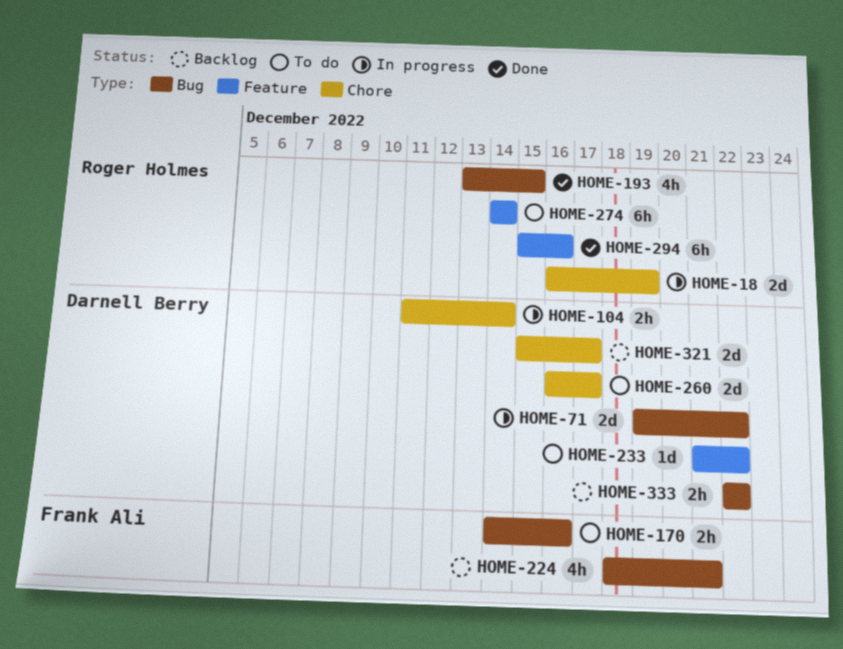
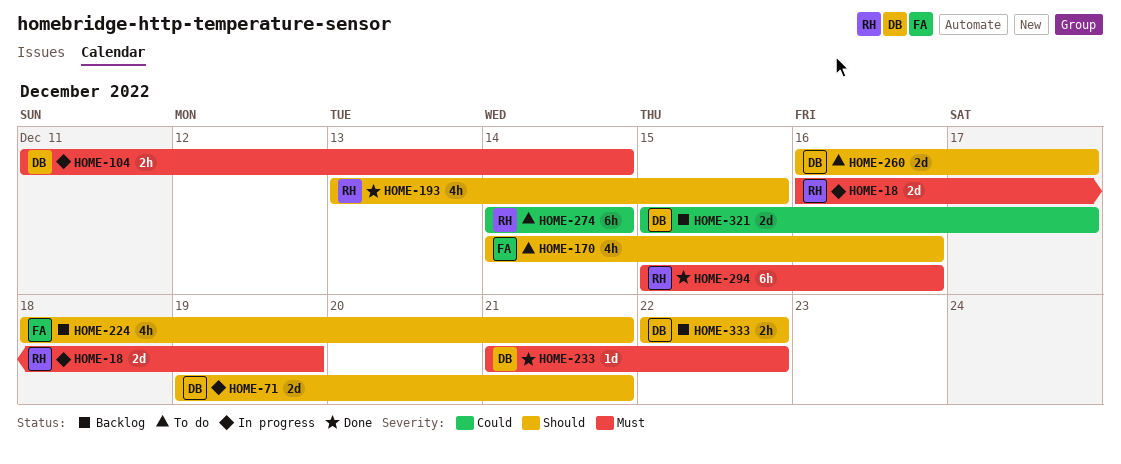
HOME-71, due: Dec 22 -> Dec 21
HOME-170, estimate: 2h -> 4h
HOME-233, status: To do -> Done

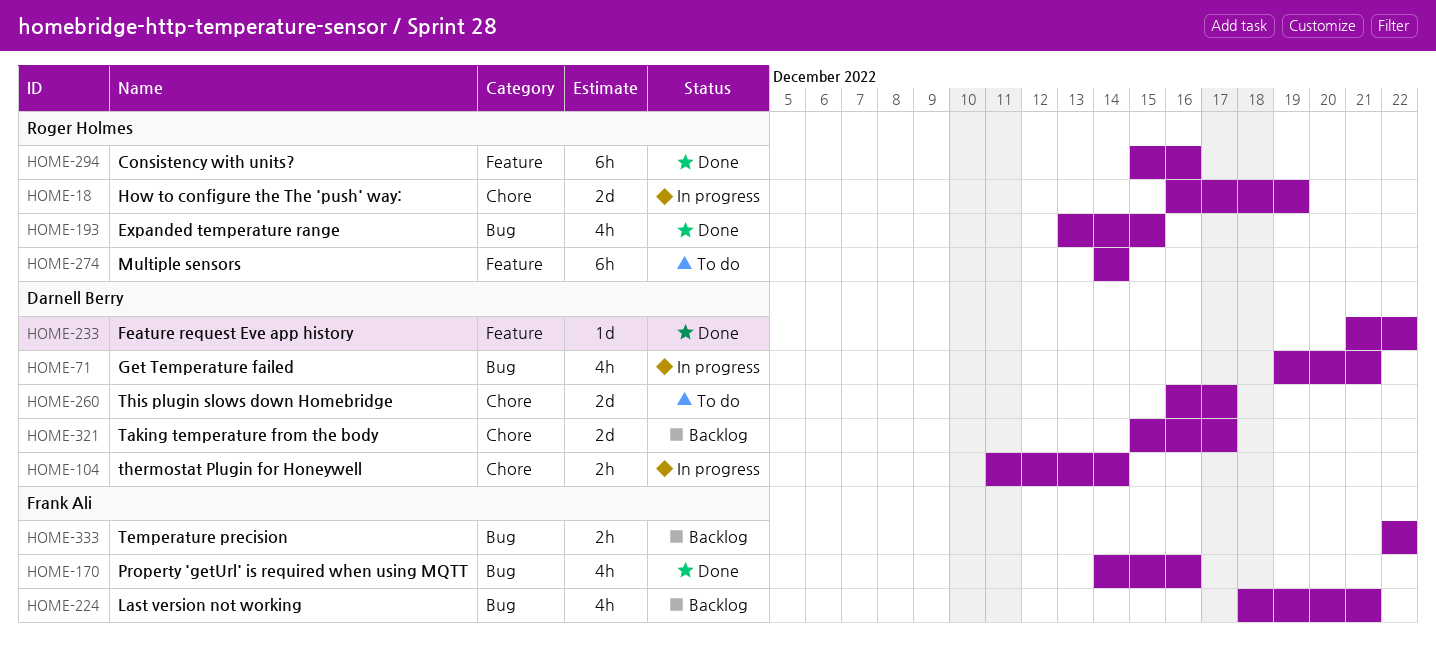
HOME-71, estimate: 2d -> 4h
HOME-170, status: To do -> Done
HOME-333, owner: Darnell Berry -> Frank Ali

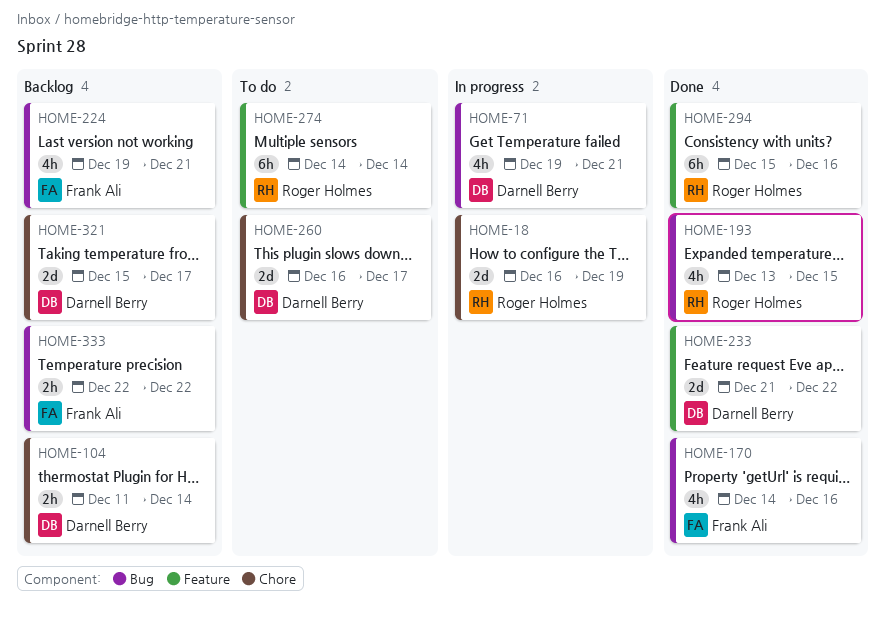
HOME-104, status: In progress -> Backlog
HOME-224, start: Dec 18 -> Dec 19
HOME-233, estimate: 1d -> 2d

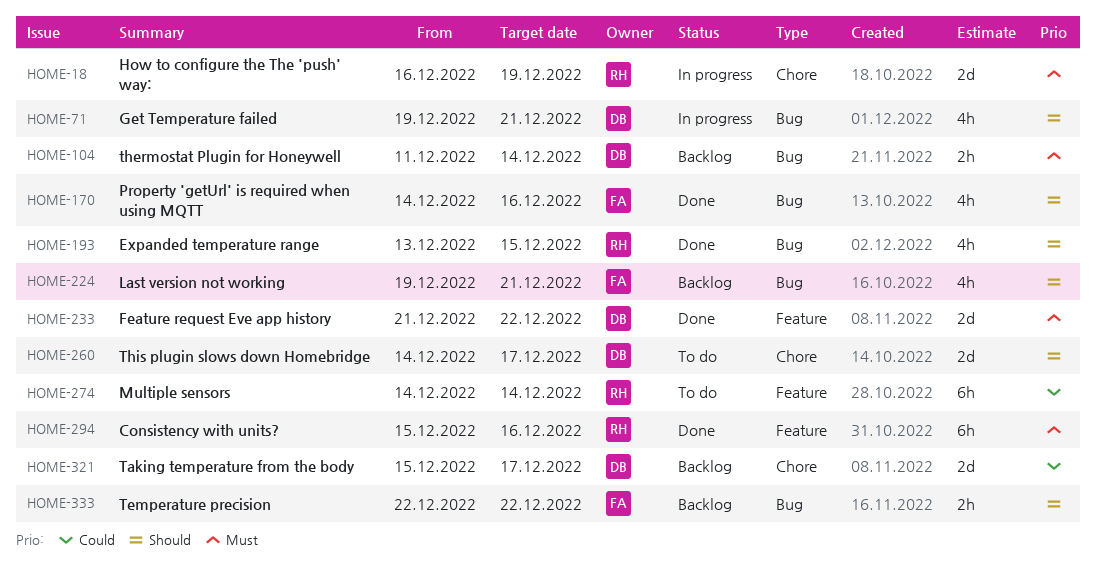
HOME-104, label: Chore -> Bug
HOME-260, start: Dec 16 -> Dec 14

